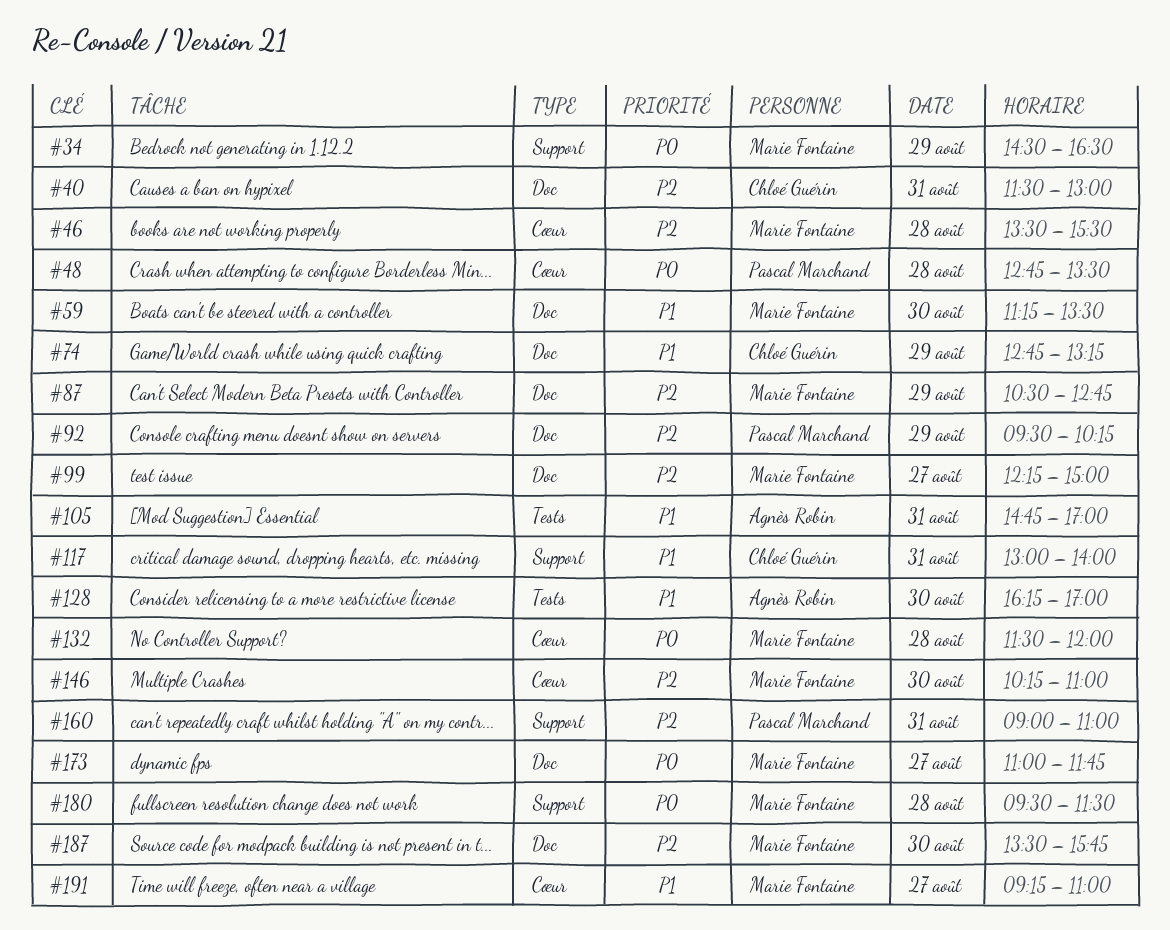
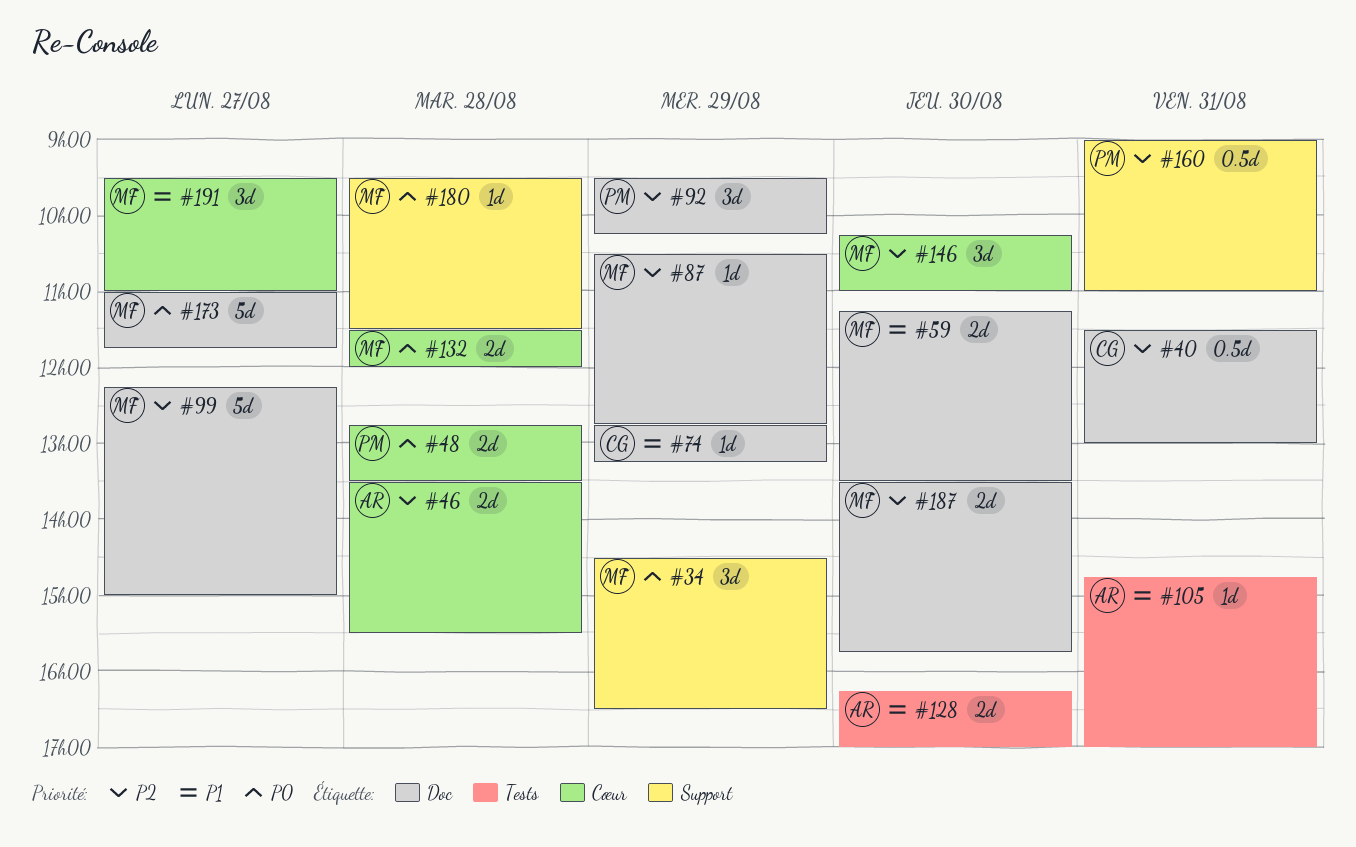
#46, owner: Marie Fontaine -> Agnès Robin
#117: present -> none
#191, begins: 09:15 -> 09:30

